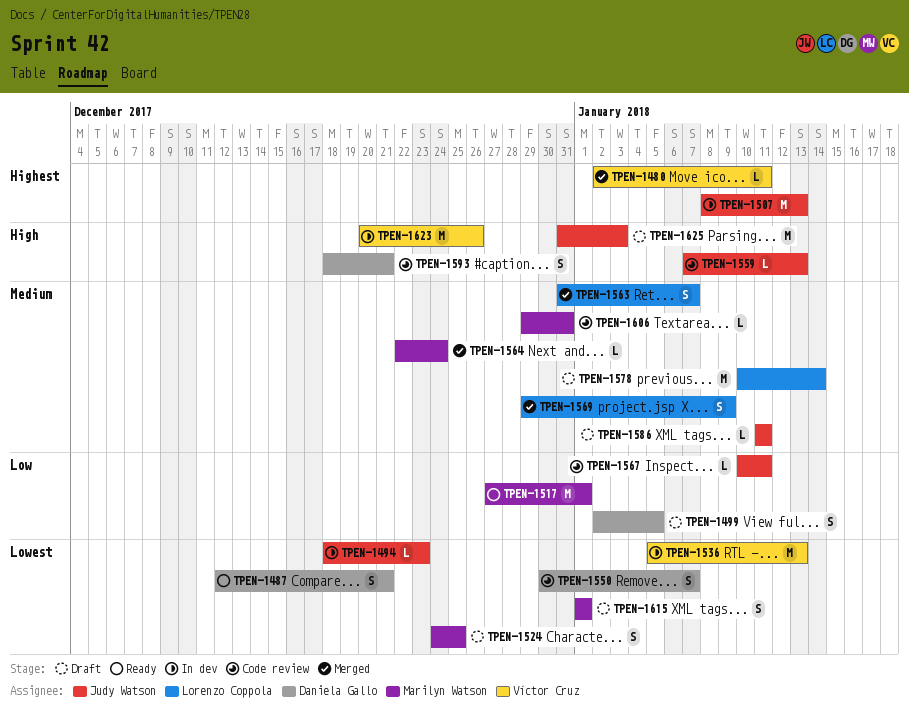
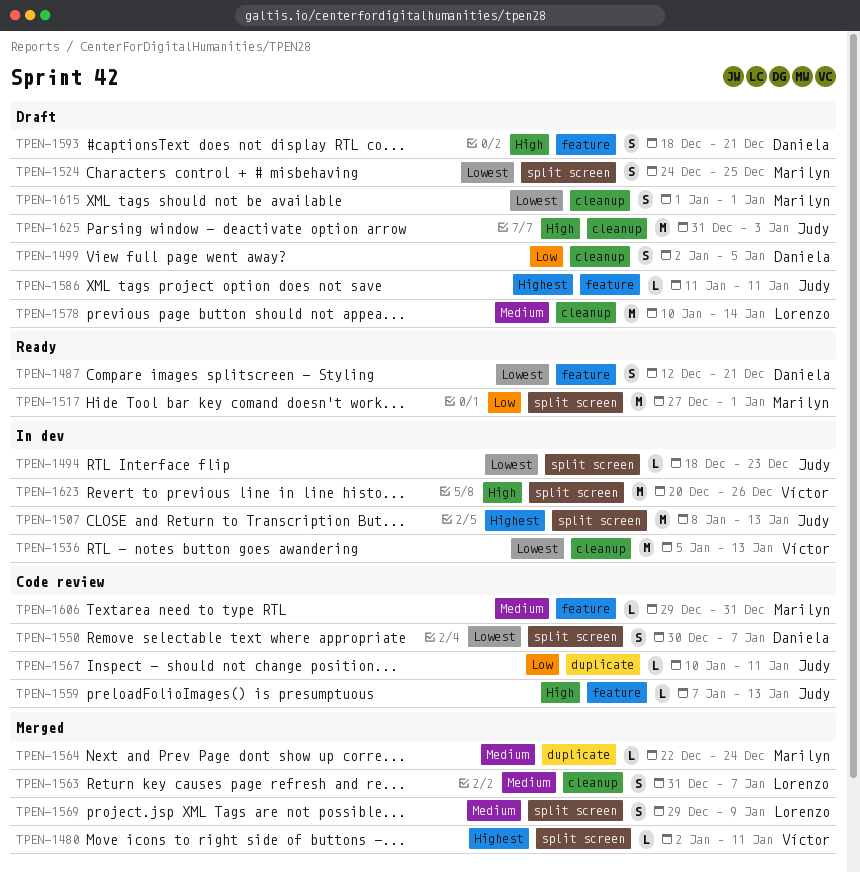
TPEN-1586, priority: Medium -> Highest
TPEN-1593, status: Code review -> Draft

